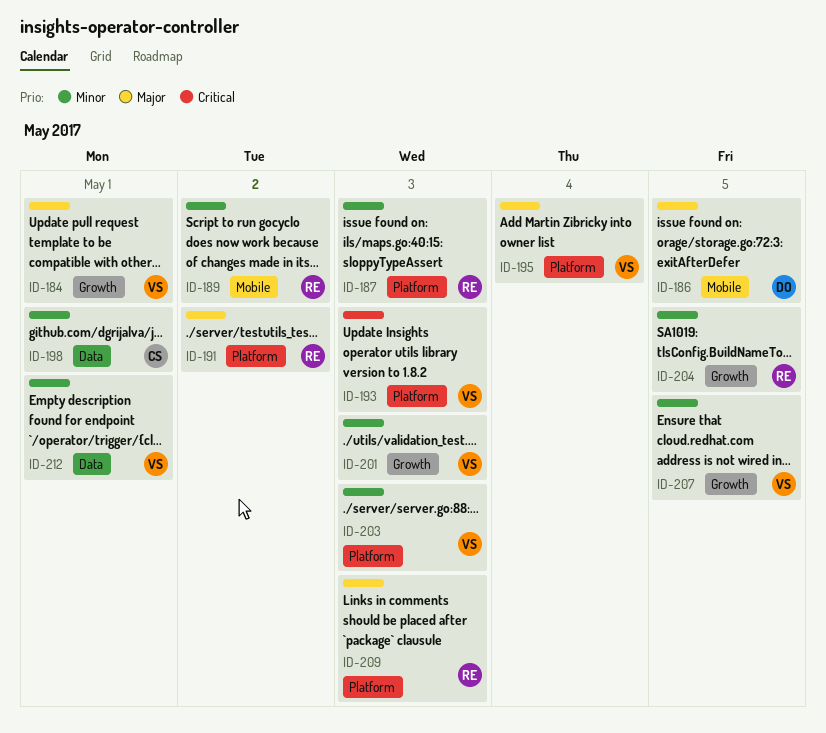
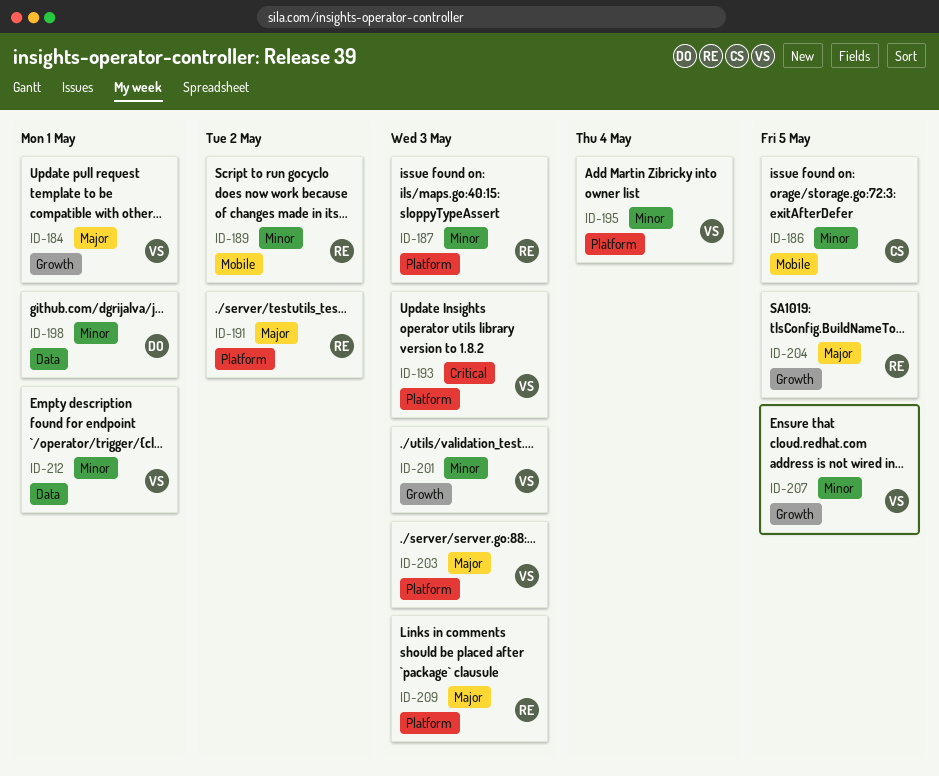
ID-186, owner: DO -> CS
ID-186, priority: Major -> Minor
ID-195, priority: Major -> Minor
ID-198, owner: CS -> DO
ID-203, priority: Minor -> Major
ID-204, priority: Minor -> Major

